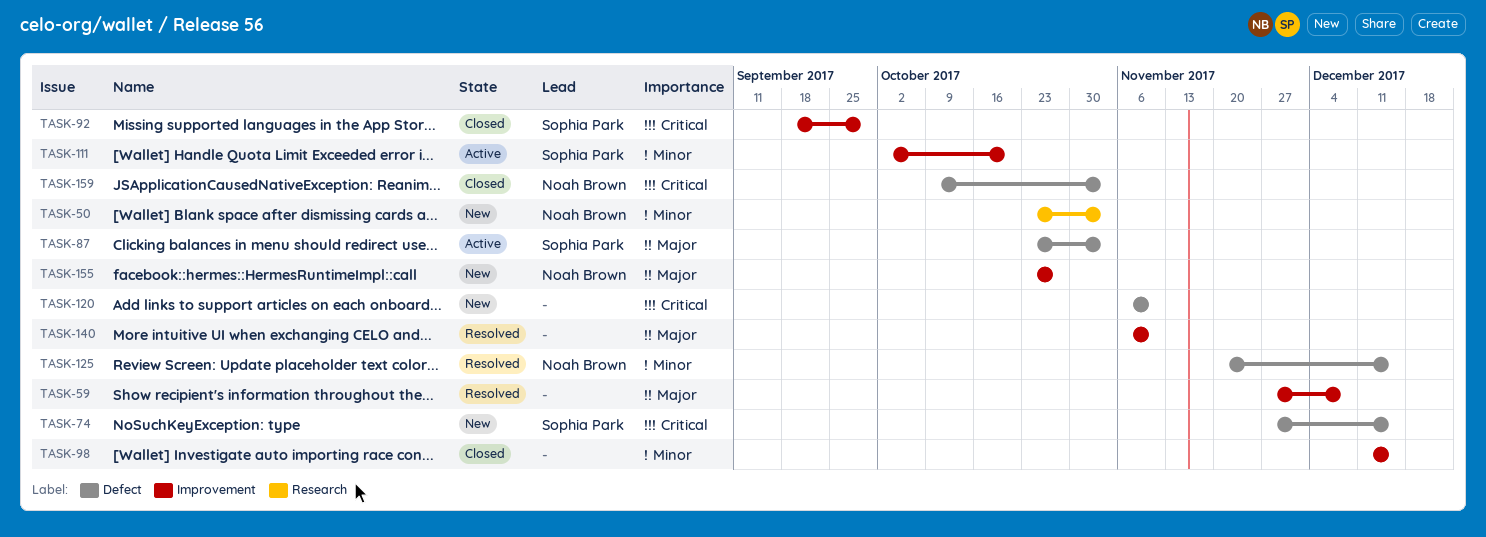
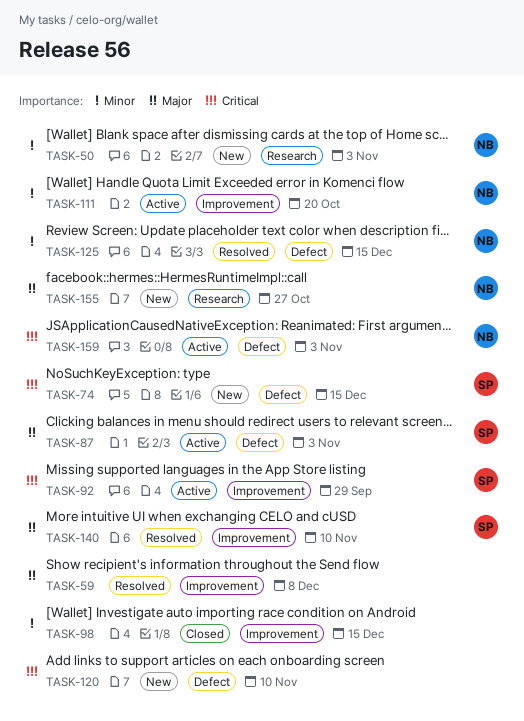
TASK-92, status: Closed -> Active
TASK-111, owner: Sophia Park -> Noah Brown
TASK-140, owner: none -> Sophia Park
TASK-155, label: Improvement -> Research
TASK-159, status: Closed -> Active

